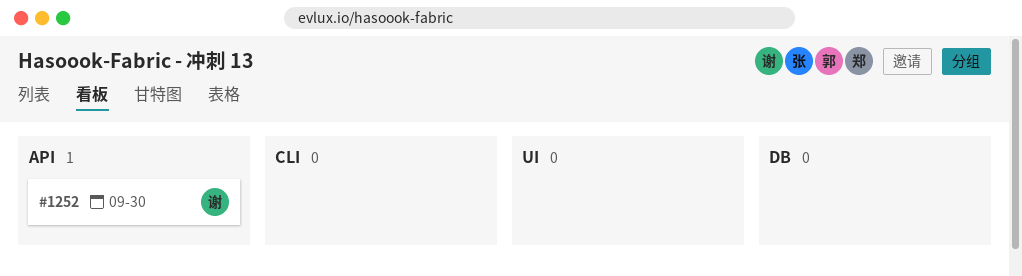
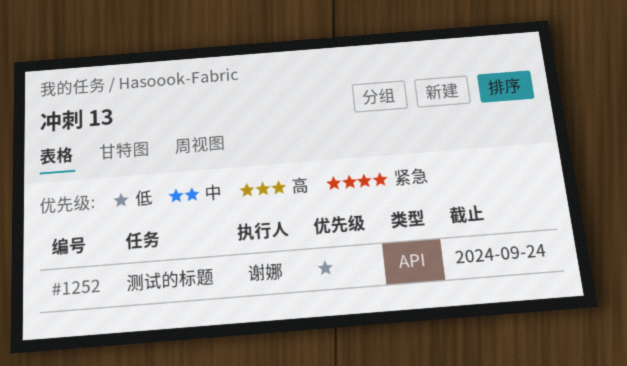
#1252, due: Sep 30 -> Sep 24

